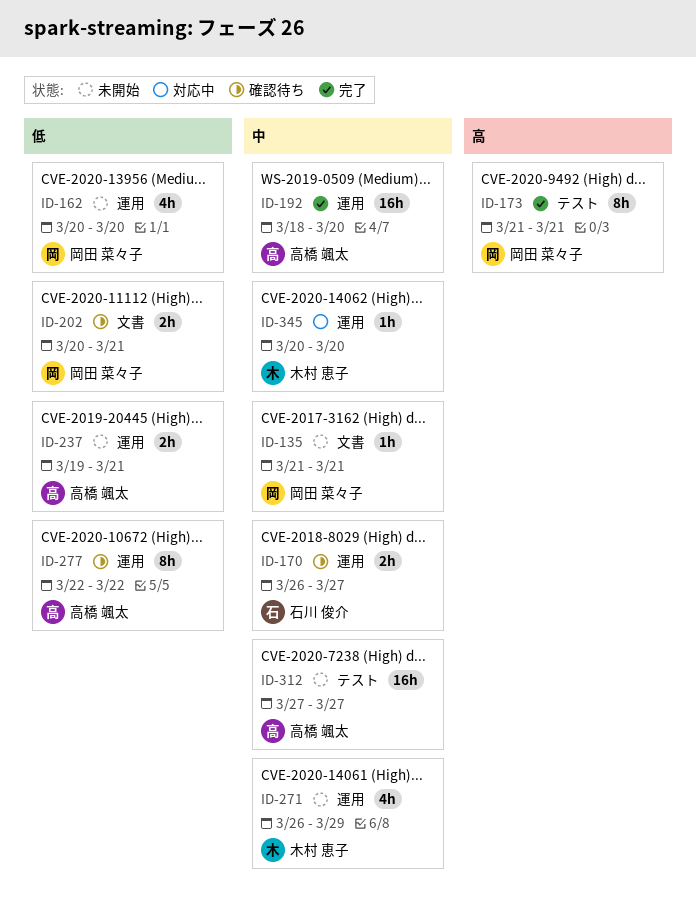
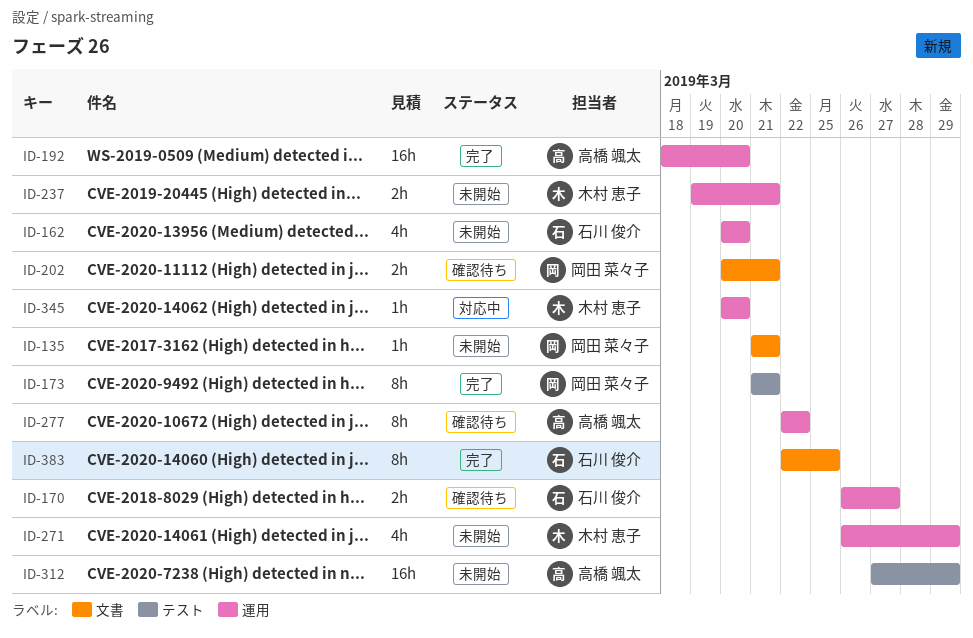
ID-162, owner: 岡田 菜々子 -> 石川 俊介
ID-237, owner: 高橋 颯太 -> 木村 恵子
ID-312, due: Mar 27 -> Mar 29
ID-383: none -> present

